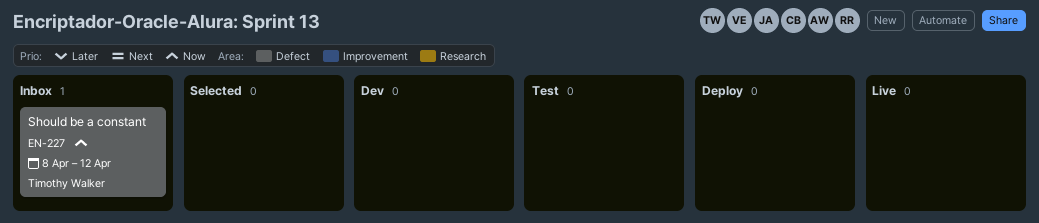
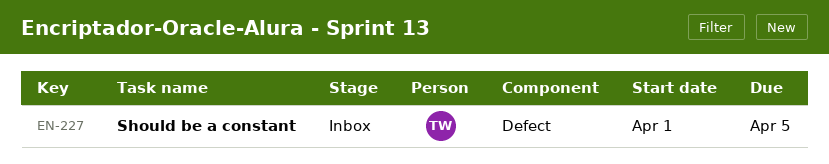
EN-227, start: Apr 8 -> Apr 1
EN-227, due: Apr 12 -> Apr 5

